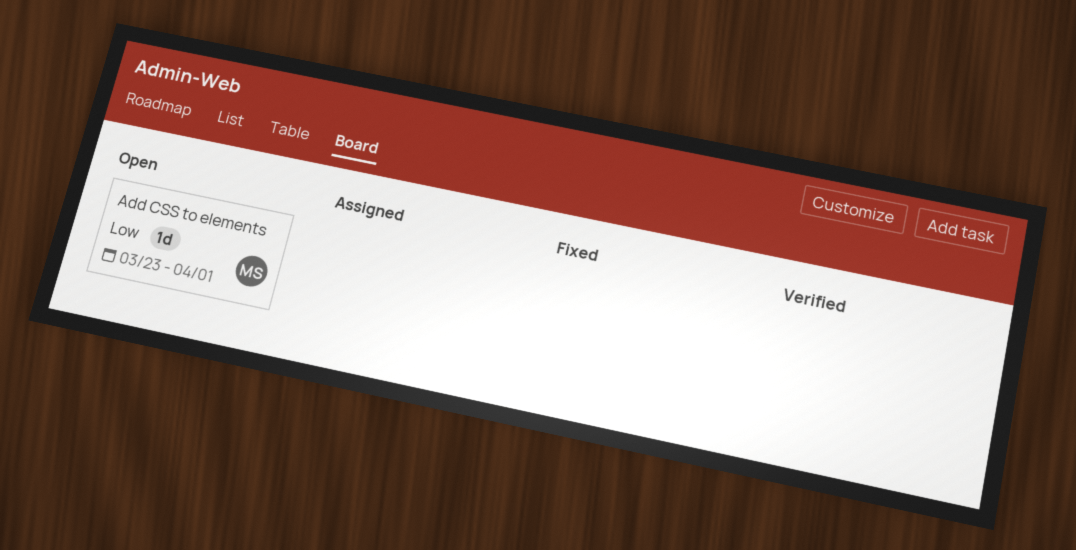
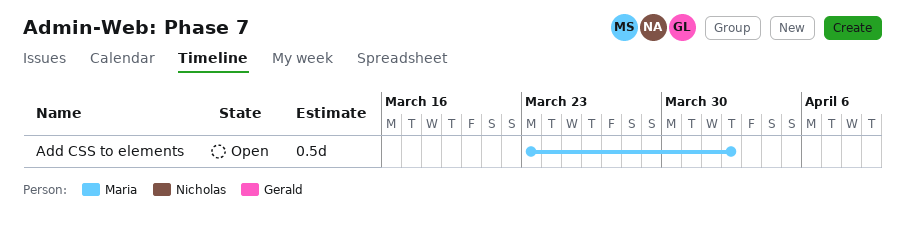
Add CSS to elements, estimate: 1d -> 0.5d
Add CSS to elements, due: Apr 1 -> Apr 2

